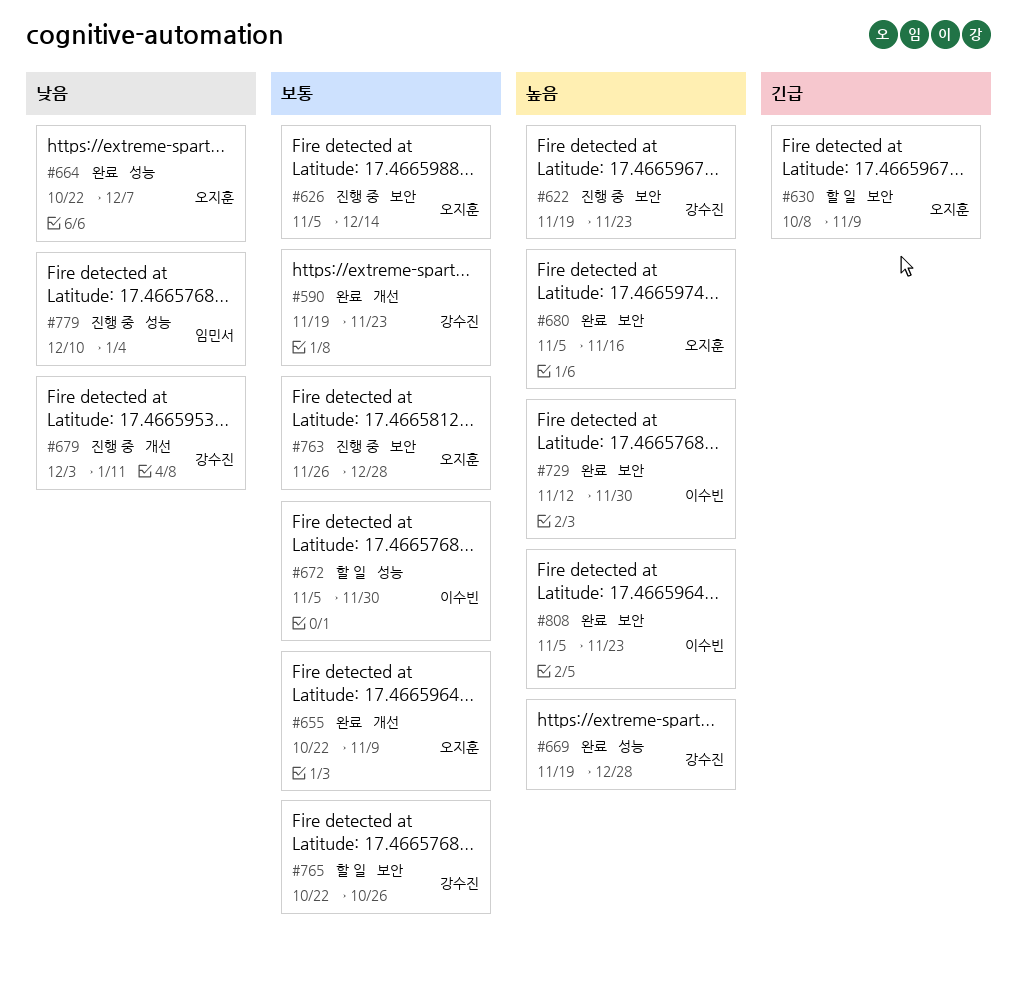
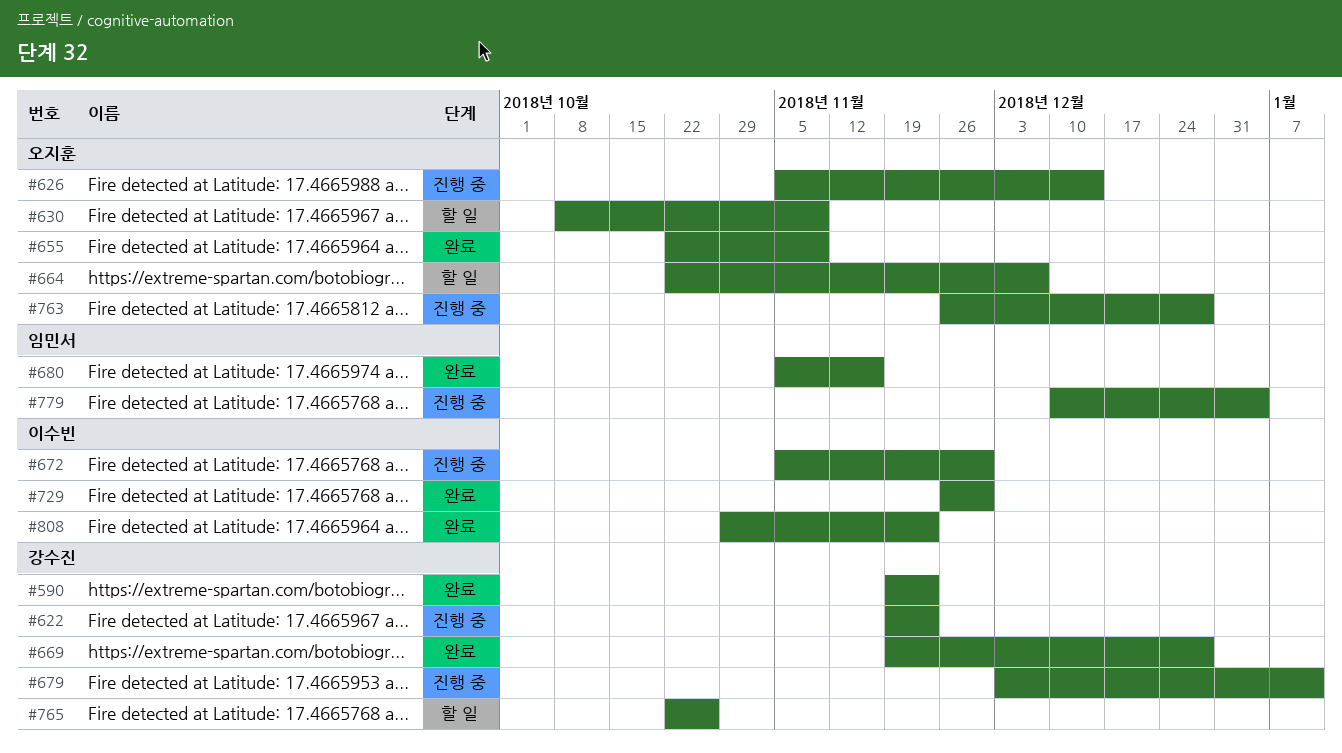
#664, status: 완료 -> 할 일
#672, status: 할 일 -> 진행 중
#680, owner: 오지훈 -> 임민서
#729, start: Nov 12 -> Nov 26
#808, start: Nov 5 -> Oct 29

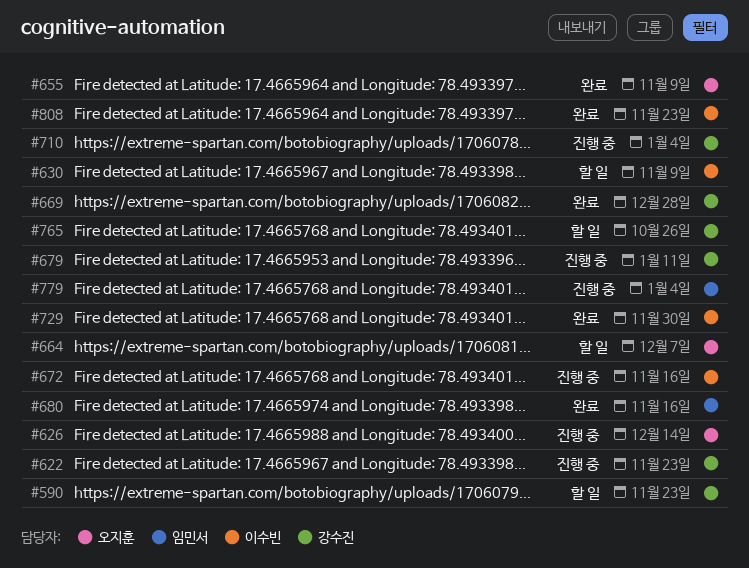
#590, status: 완료 -> 할 일
#630, owner: 오지훈 -> 이수빈
#672, due: Nov 30 -> Nov 16
#710: none -> present
#763: present -> none

